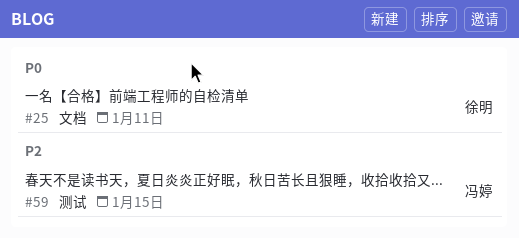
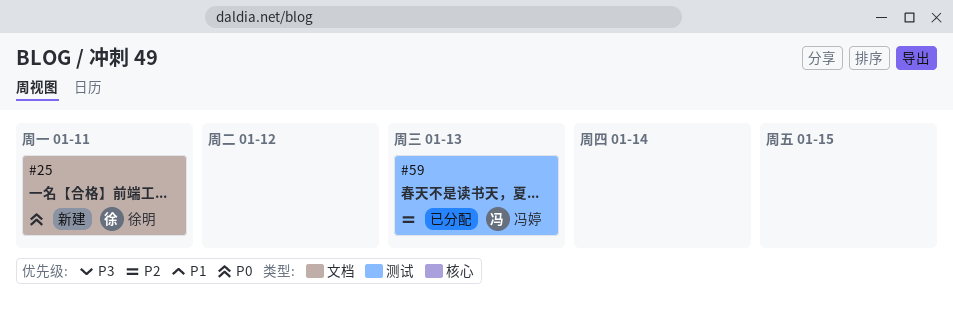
#59, due: Jan 15 -> Jan 13

